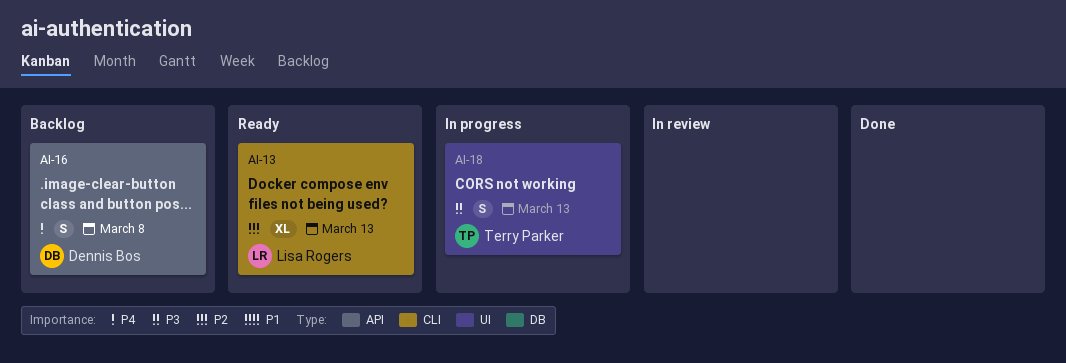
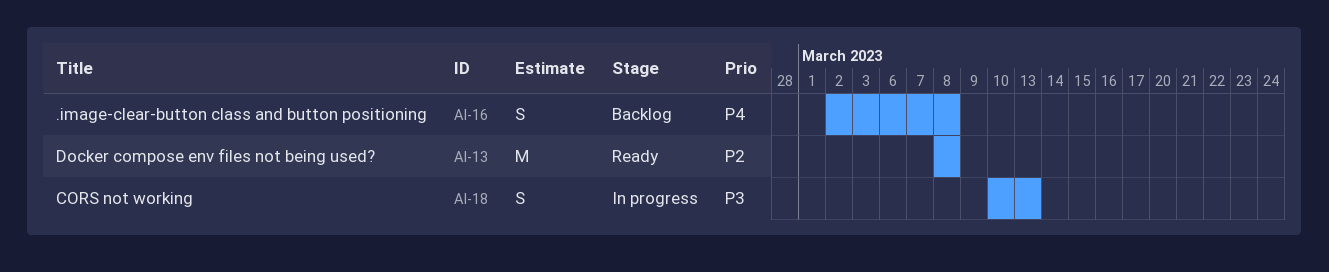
AI-13, estimate: XL -> M
AI-13, due: Mar 13 -> Mar 8

